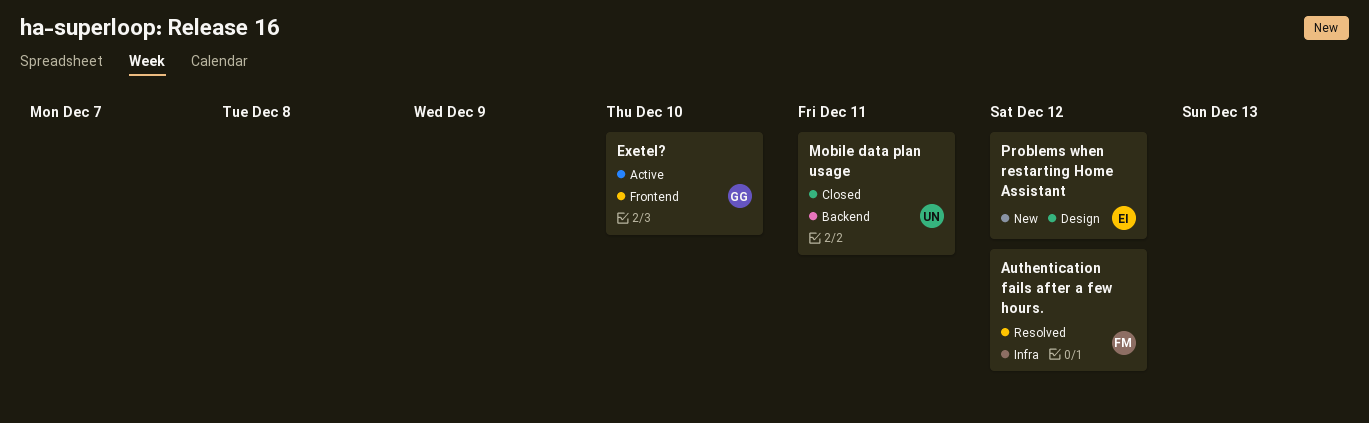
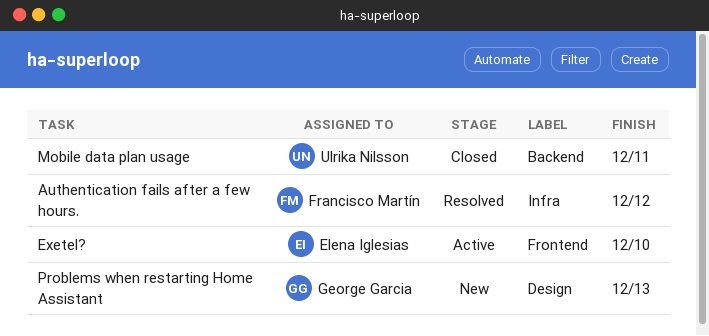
Exetel?, owner: George Garcia -> Elena Iglesias
Problems when restarting Home Assistant, owner: Elena Iglesias -> George Garcia
Problems when restarting Home Assistant, due: Dec 12 -> Dec 13

